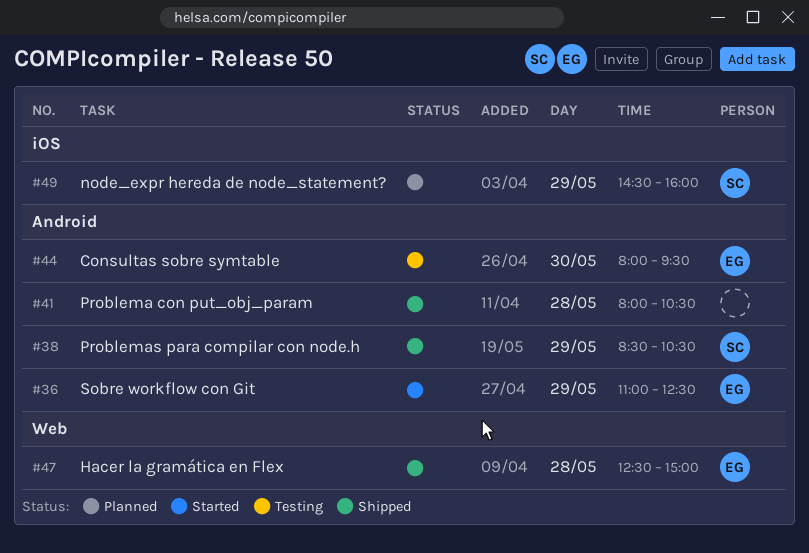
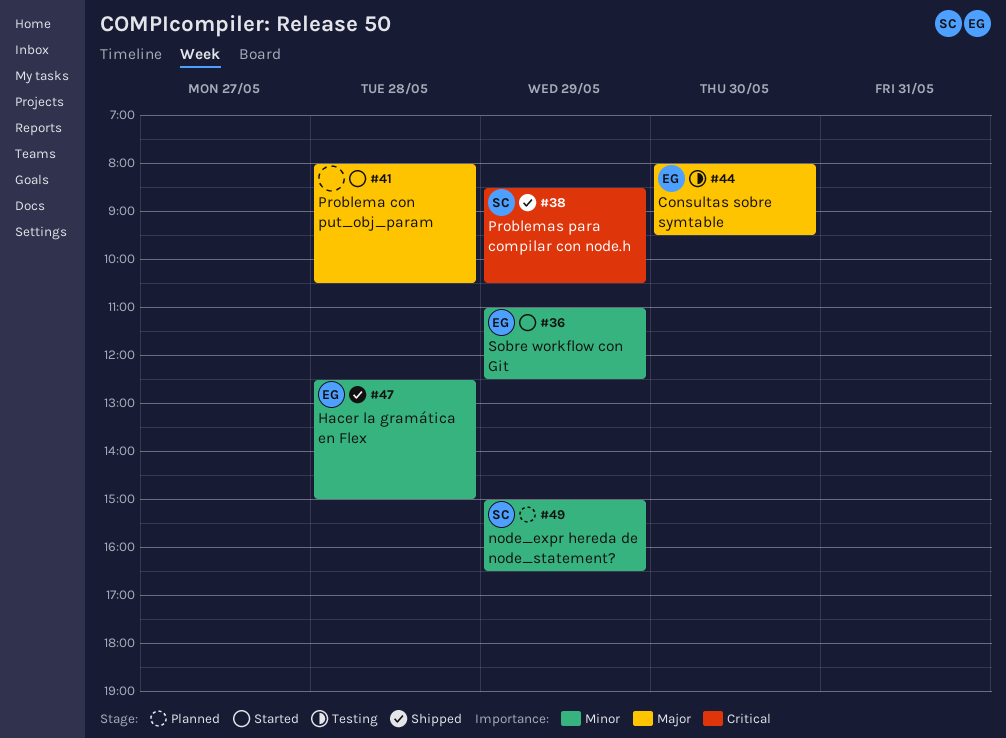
#41, status: Shipped -> Started
#49, begins: 14:30 -> 15:00
#49, ends: 16:00 -> 16:30

